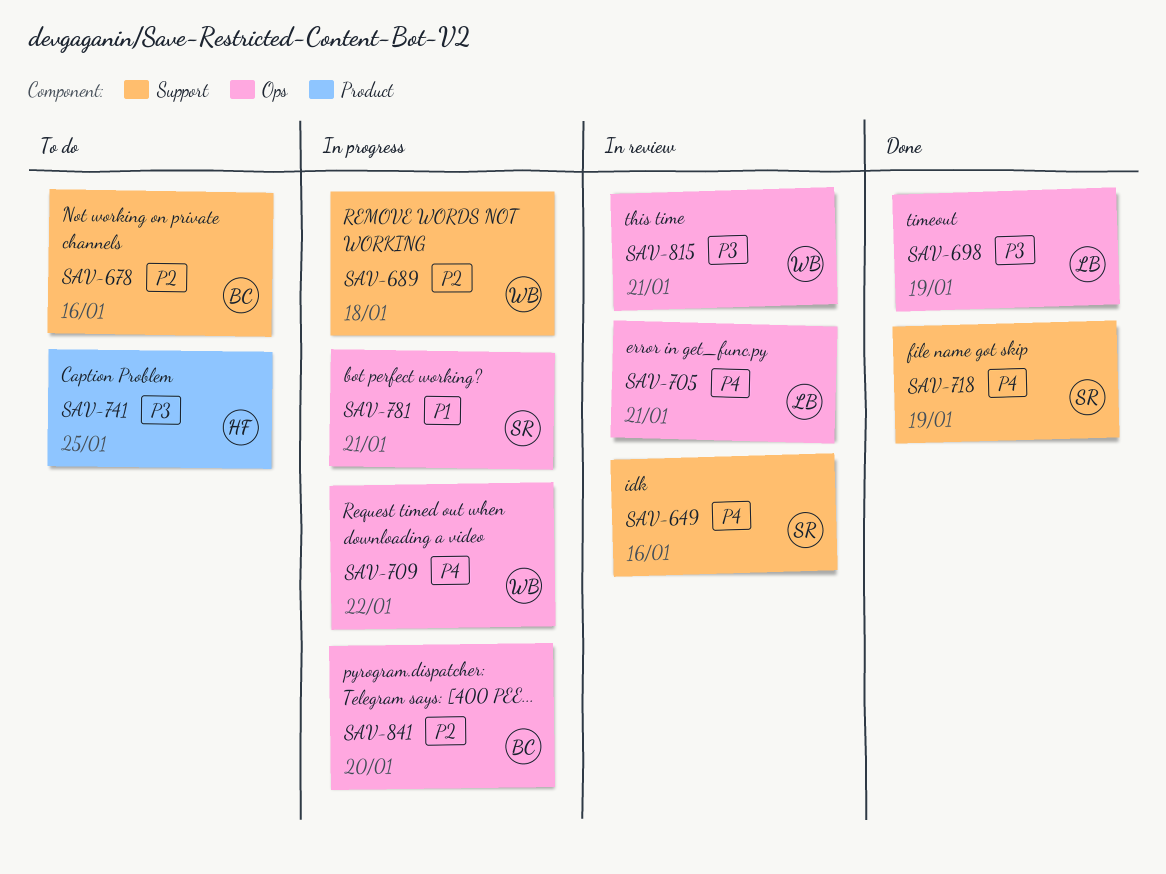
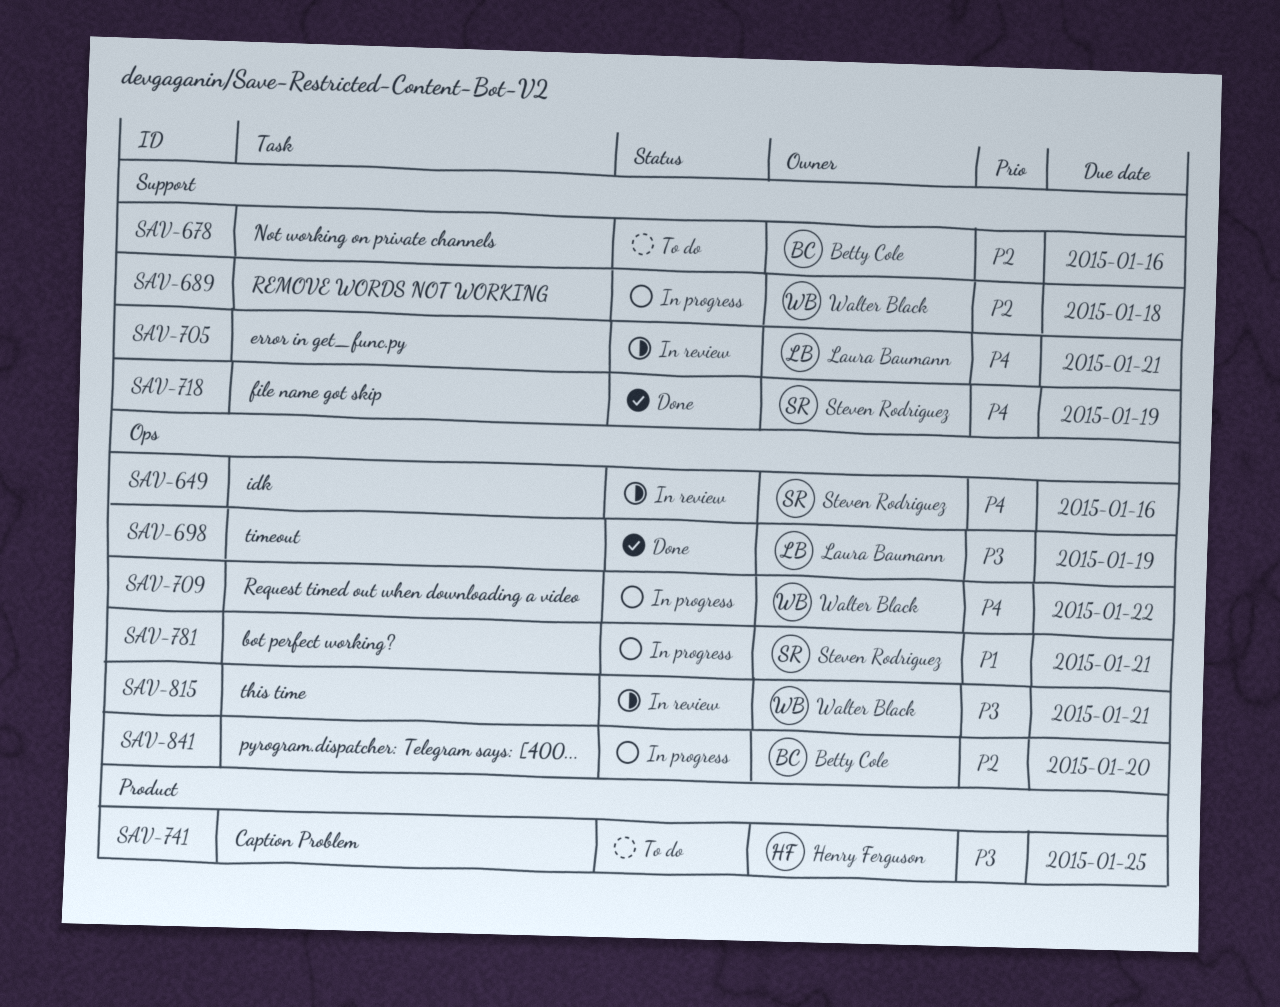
SAV-649, label: Support -> Ops
SAV-705, label: Ops -> Support

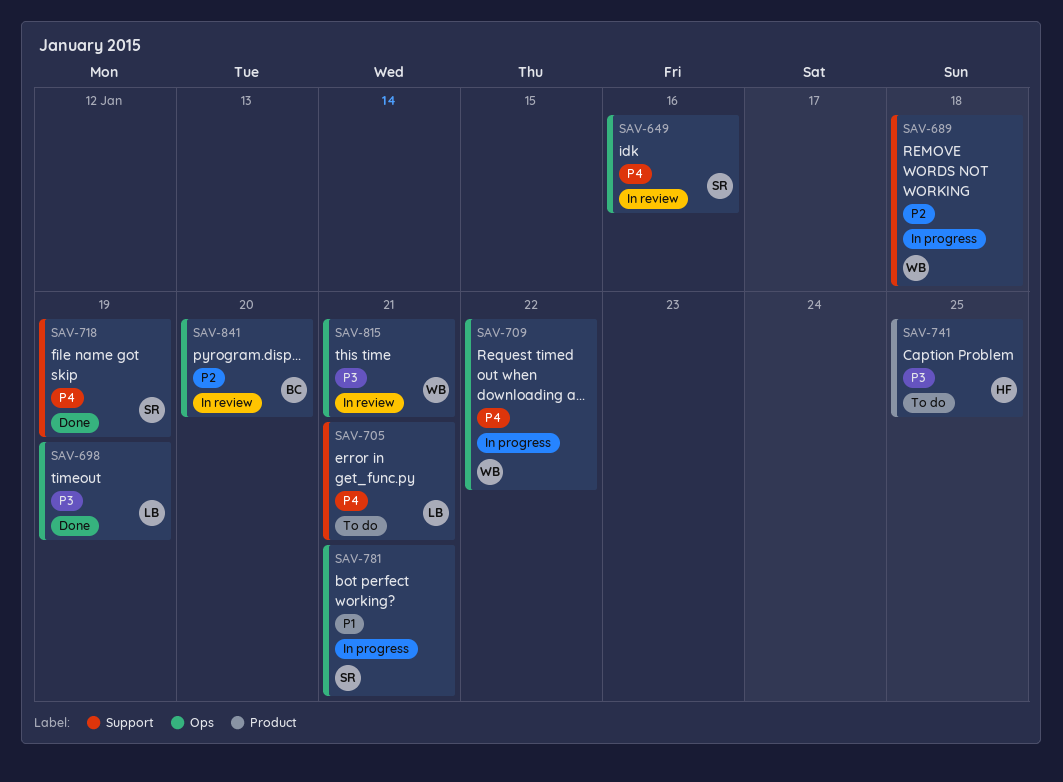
SAV-678: present -> none
SAV-705, status: In review -> To do
SAV-841, status: In progress -> In review

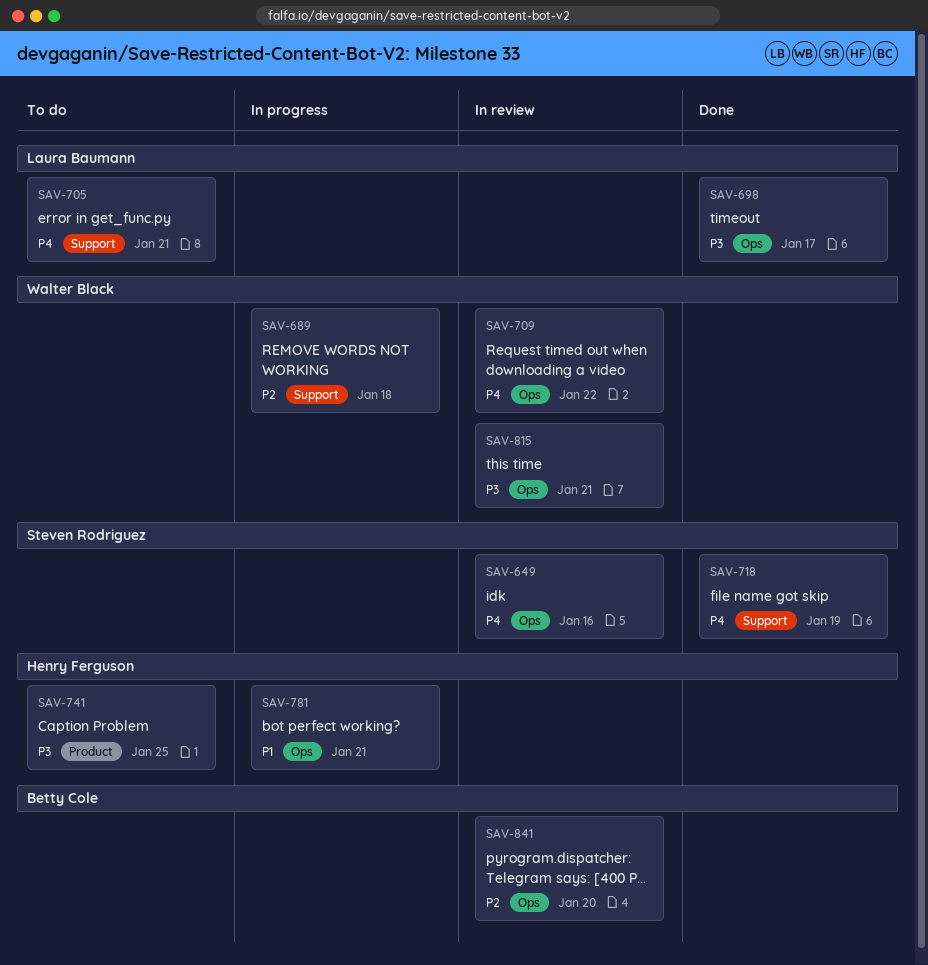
SAV-698, due: Jan 19 -> Jan 17
SAV-709, status: In progress -> In review
SAV-781, owner: Steven Rodriguez -> Henry Ferguson

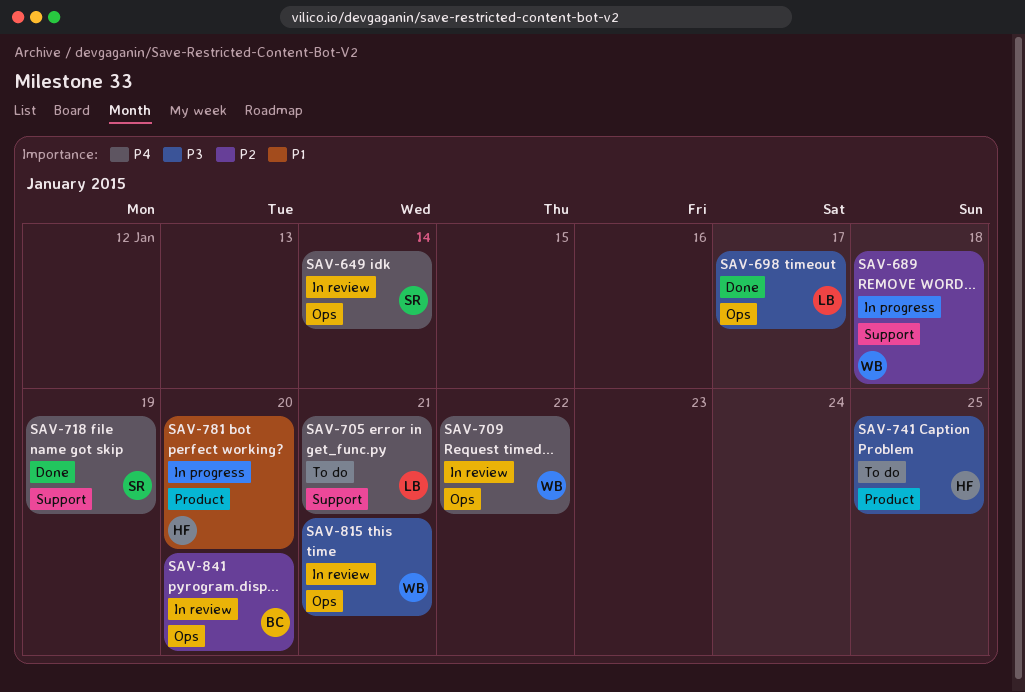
SAV-649, due: Jan 16 -> Jan 14
SAV-781, label: Ops -> Product
SAV-781, due: Jan 21 -> Jan 20

